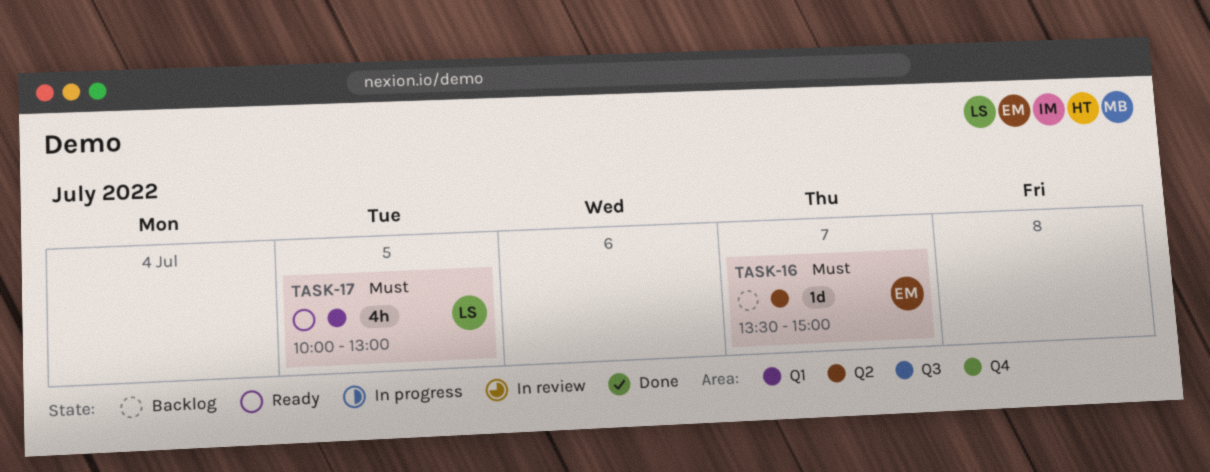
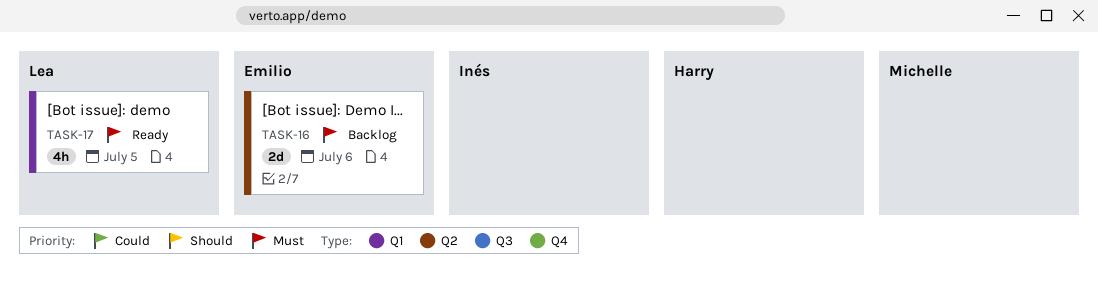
TASK-16, estimate: 1d -> 2d
TASK-16, day: Jul 7 -> Jul 6

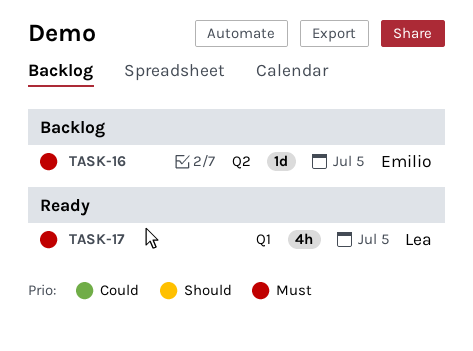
TASK-16, estimate: 2d -> 1d
TASK-16, day: Jul 6 -> Jul 5

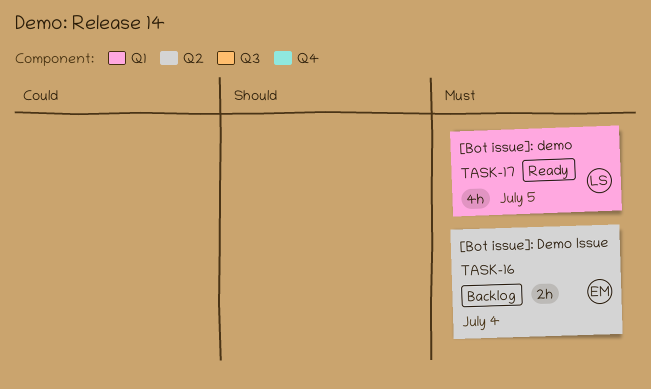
TASK-16, estimate: 1d -> 2h
TASK-16, day: Jul 5 -> Jul 4

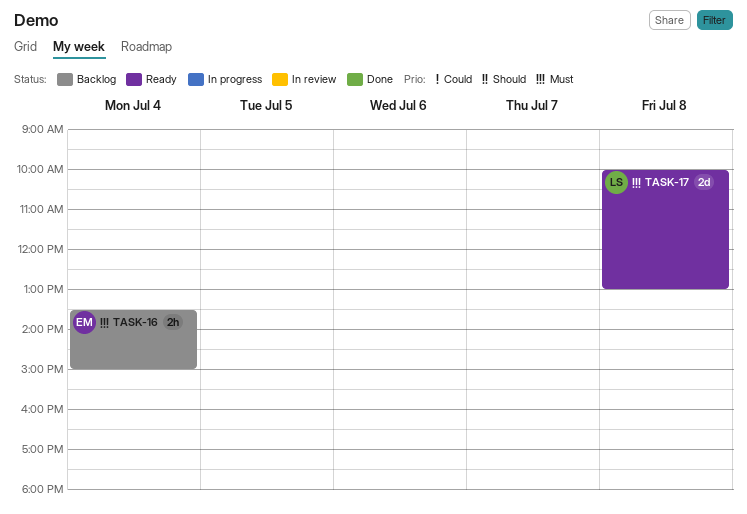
TASK-17, estimate: 4h -> 2d
TASK-17, day: Jul 5 -> Jul 8

